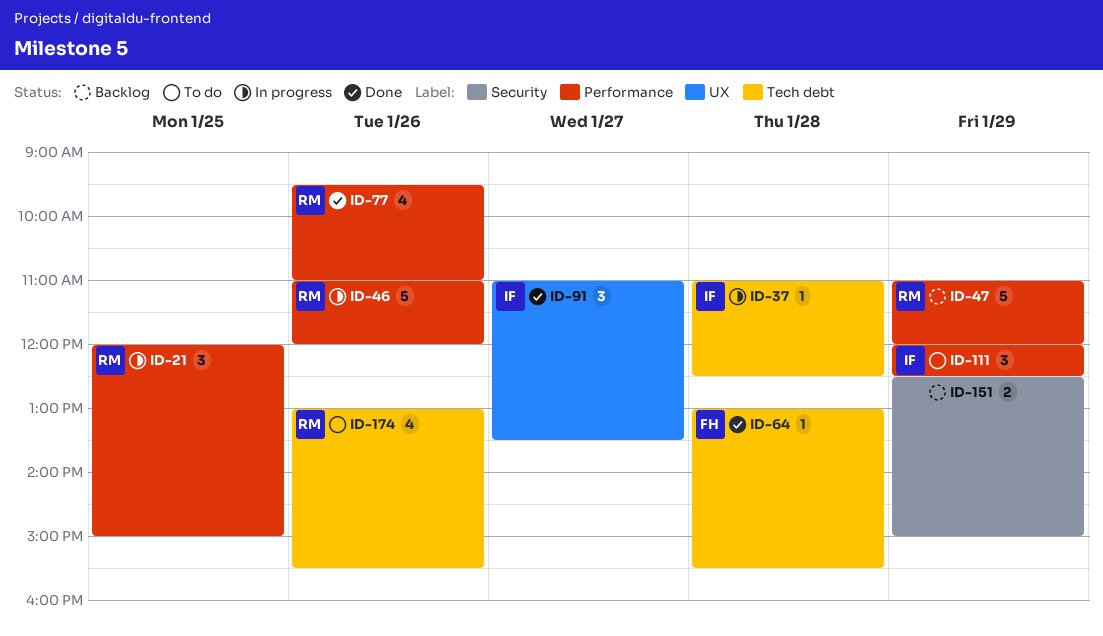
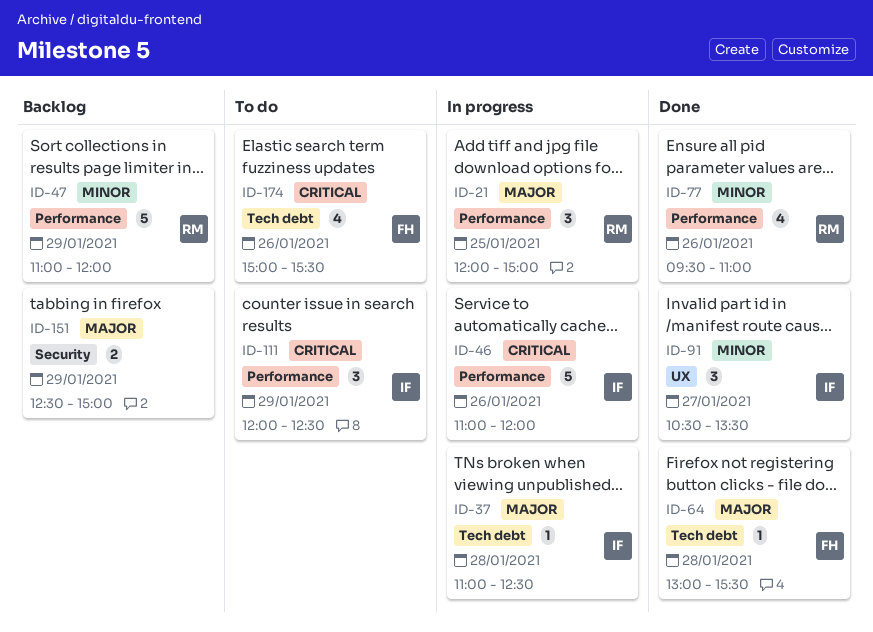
ID-46, owner: RM -> IF
ID-91, begins: 11:00 -> 10:30
ID-174, owner: RM -> FH
ID-174, begins: 13:00 -> 15:00

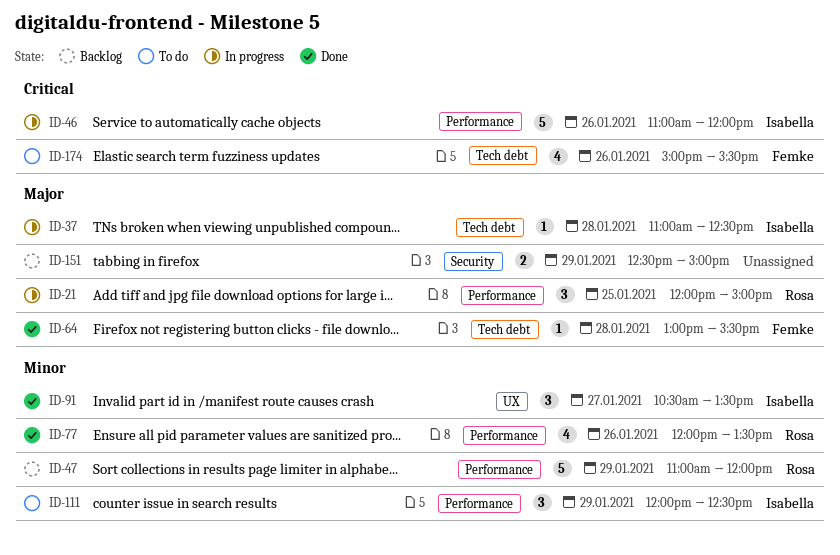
ID-77, begins: 09:30 -> 12:00
ID-77, ends: 11:00 -> 13:30
ID-111, priority: Critical -> Minor

